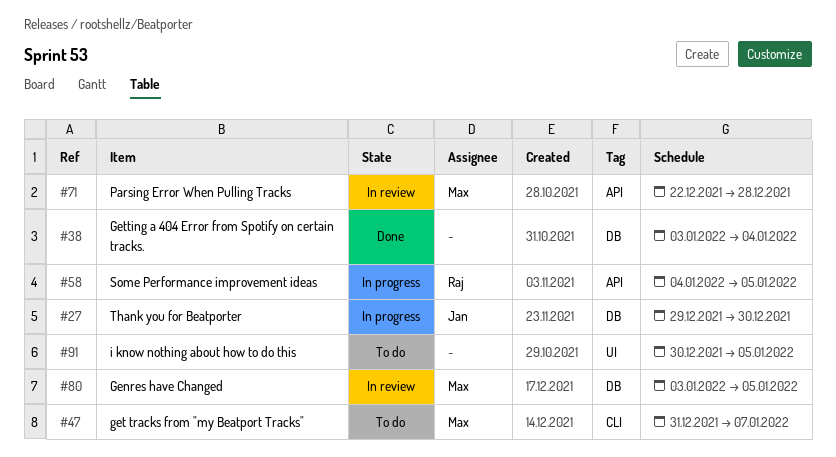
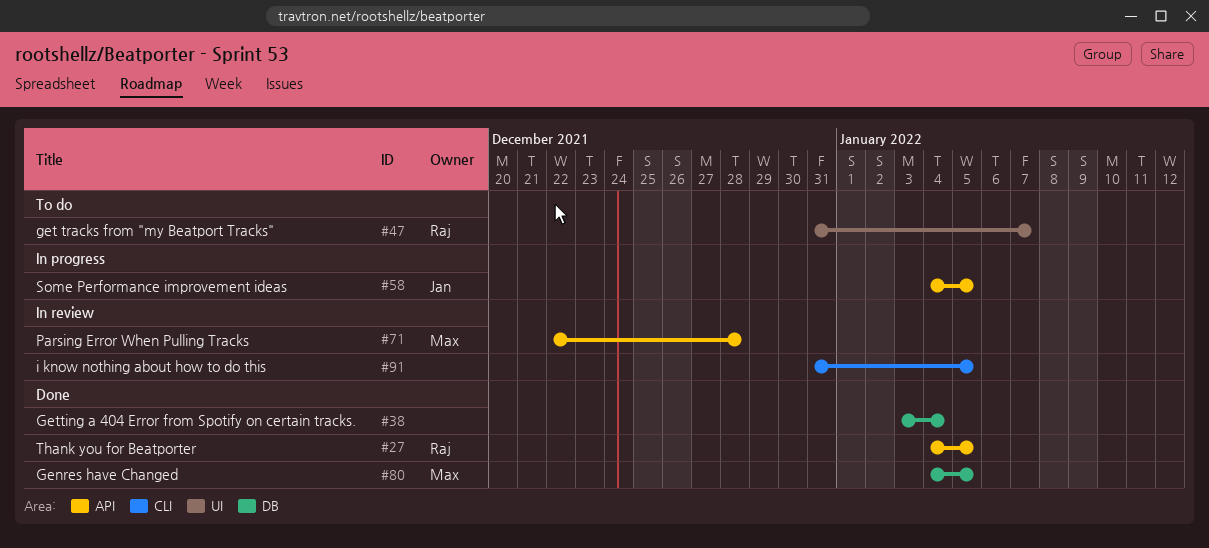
#27, status: In progress -> Done
#27, owner: Jan -> Raj
#27, label: DB -> API
#27, start: Dec 29 -> Jan 4
#27, due: Dec 30 -> Jan 5
#47, owner: Max -> Raj
#47, label: CLI -> UI
#58, owner: Raj -> Jan
#80, status: In review -> Done
#80, start: Jan 3 -> Jan 4
#91, status: To do -> In review
#91, label: UI -> CLI
#91, start: Dec 30 -> Dec 31

